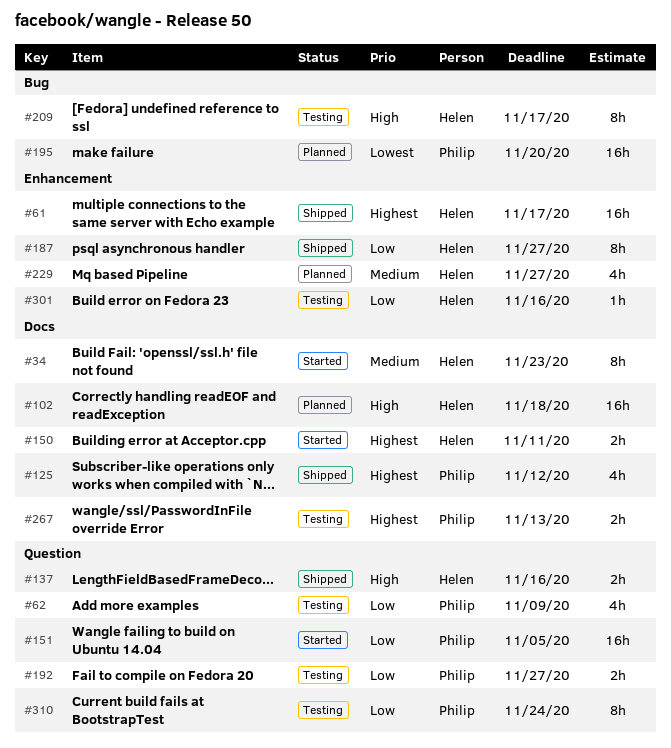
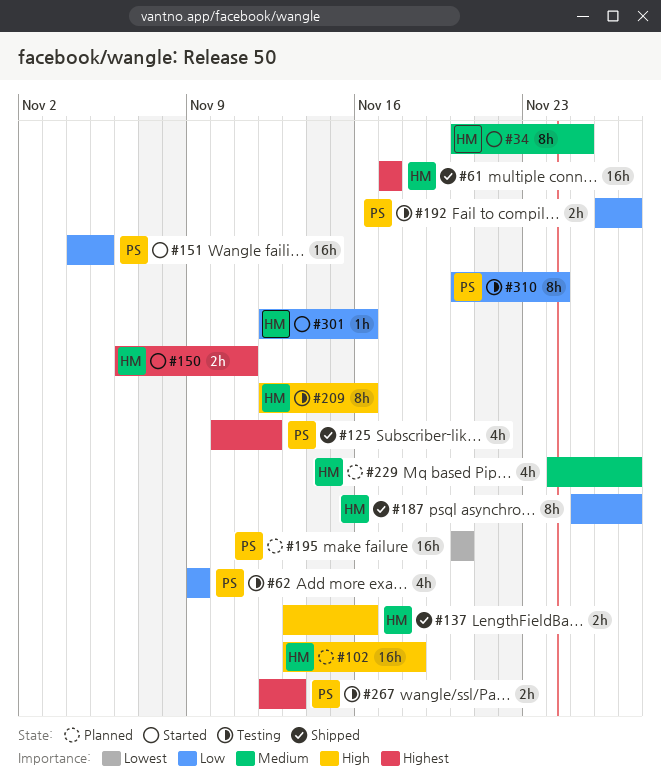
#34, due: Nov 23 -> Nov 25
#209, due: Nov 17 -> Nov 16
#301, status: Testing -> Started

